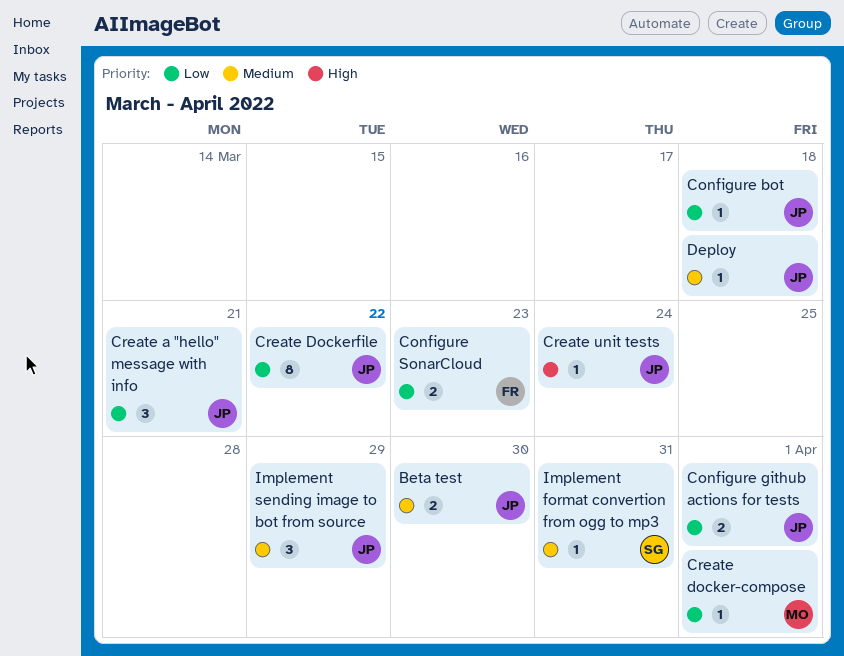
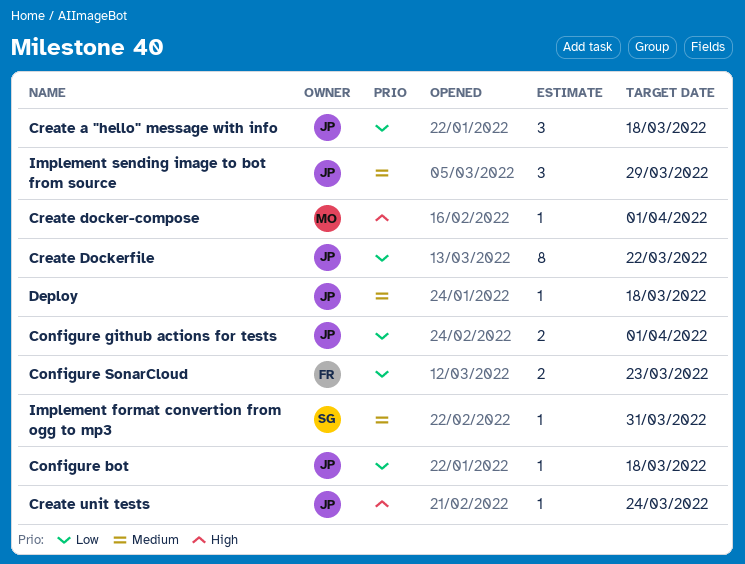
Beta test: present -> none
Create a "hello" message with info, due: Mar 21 -> Mar 18
Create docker-compose, priority: Low -> High

